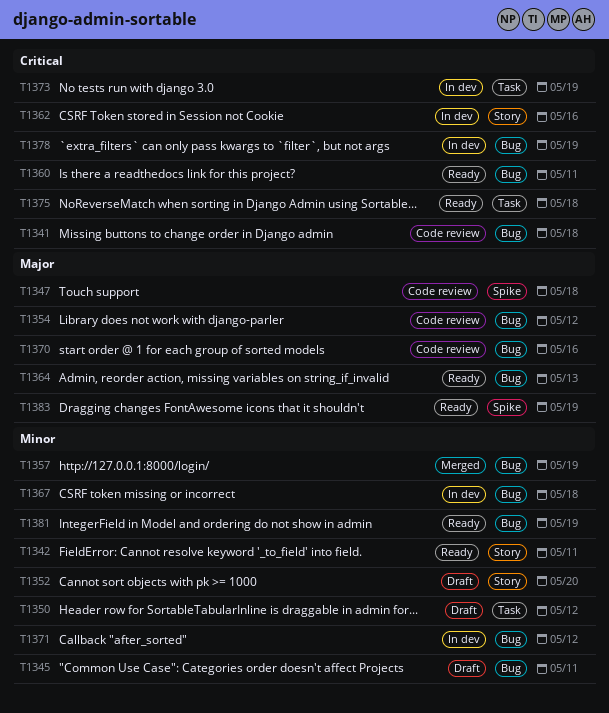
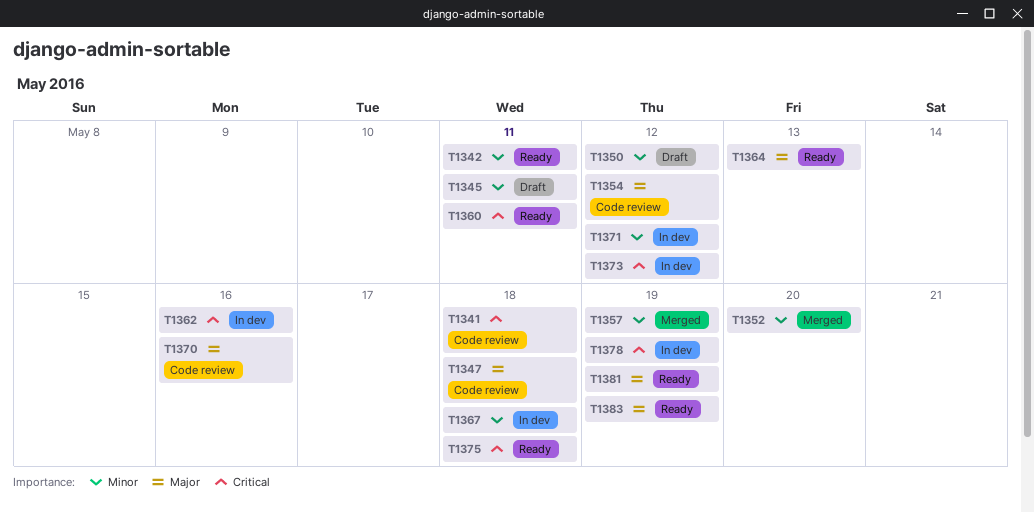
T1352, status: Draft -> Merged
T1373, due: May 19 -> May 12
T1381, priority: Minor -> Major

